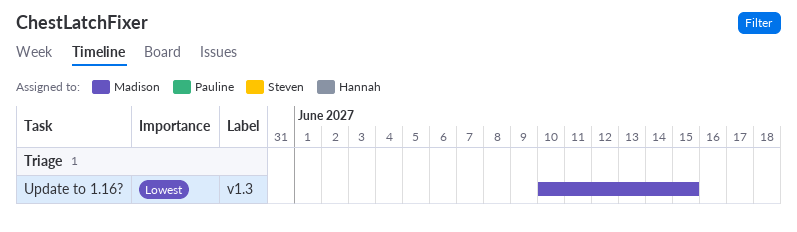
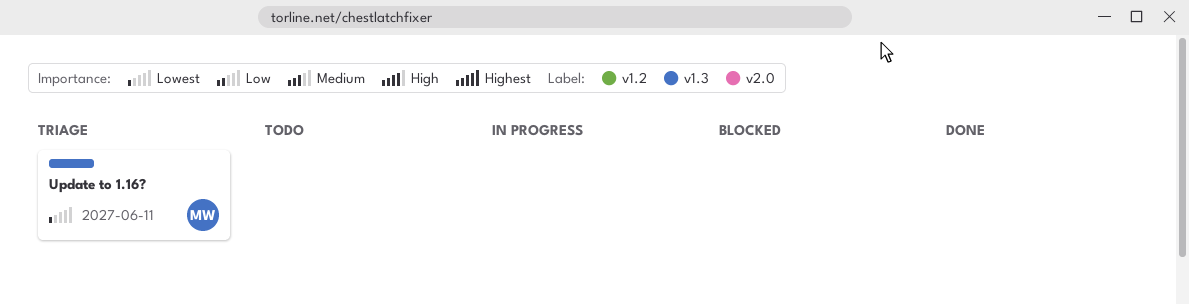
Update to 1.16?, due: Jun 15 -> Jun 11

